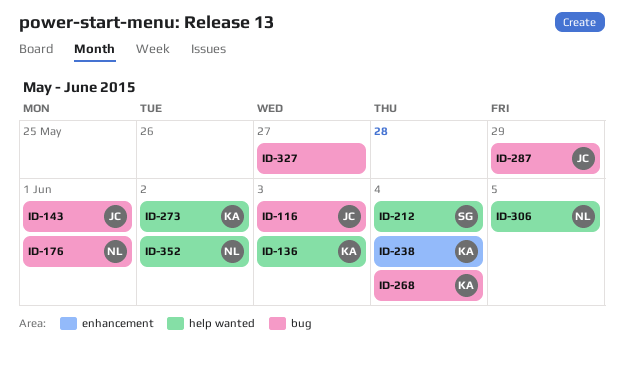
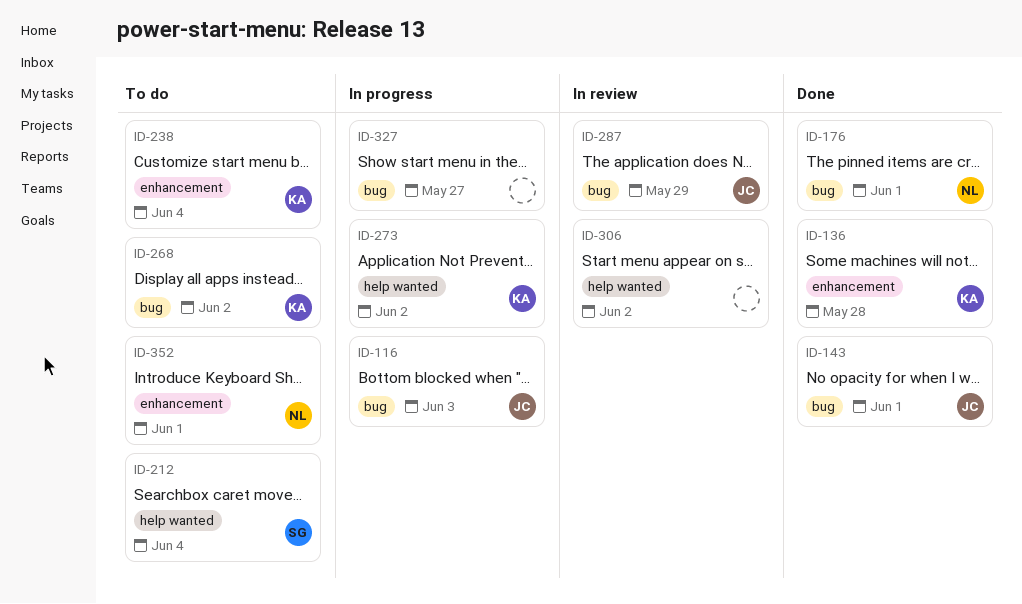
ID-136, label: help wanted -> enhancement
ID-136, due: Jun 3 -> May 28
ID-268, due: Jun 4 -> Jun 2
ID-306, owner: NL -> none
ID-306, due: Jun 5 -> Jun 2
ID-352, label: help wanted -> enhancement
ID-352, due: Jun 2 -> Jun 1

